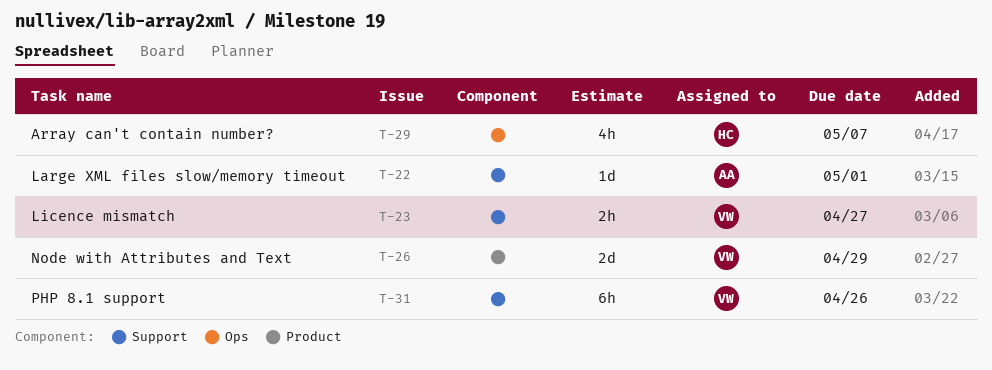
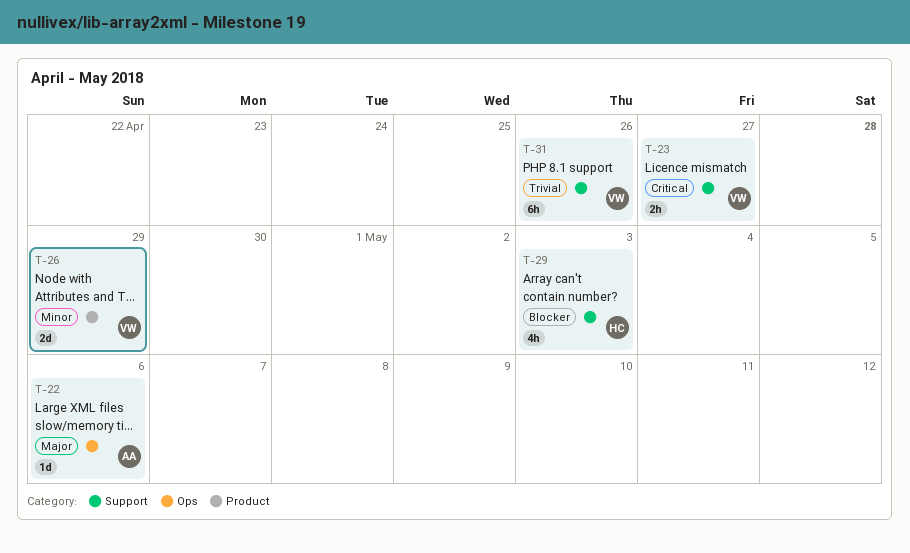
T-22, label: Support -> Ops
T-22, due: May 1 -> May 6
T-29, label: Ops -> Support
T-29, due: May 7 -> May 3

